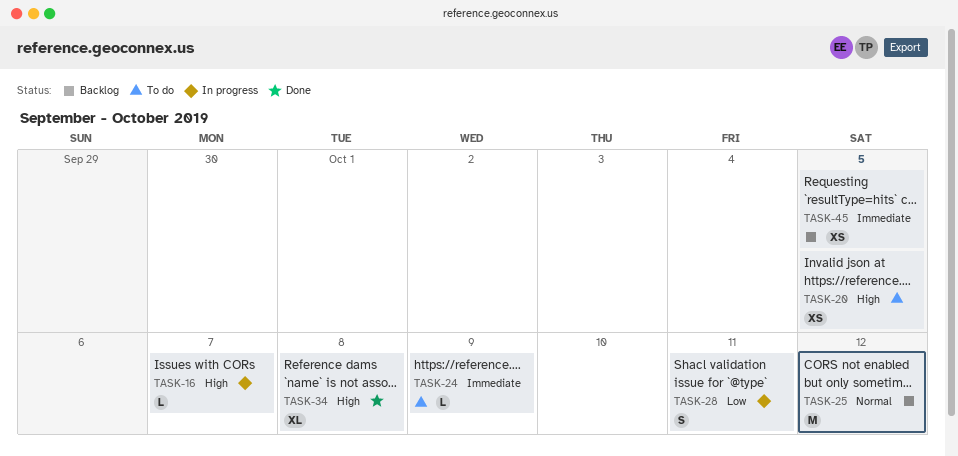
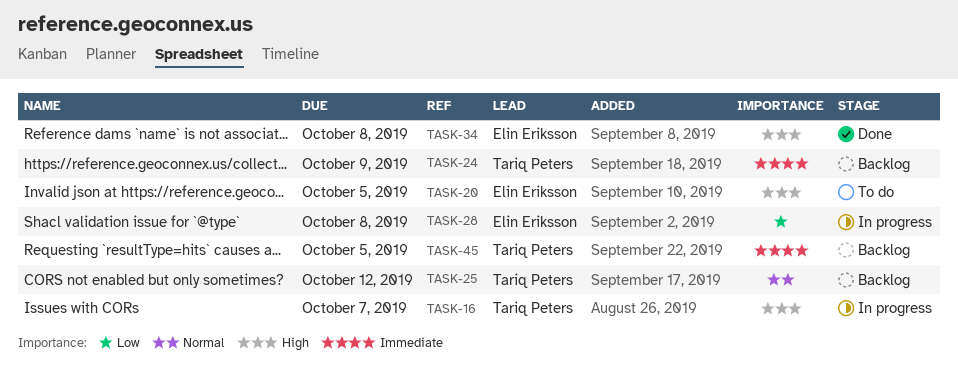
TASK-24, status: To do -> Backlog
TASK-28, due: Oct 11 -> Oct 8

